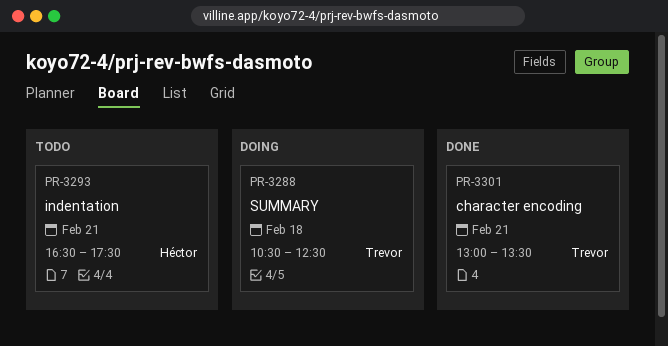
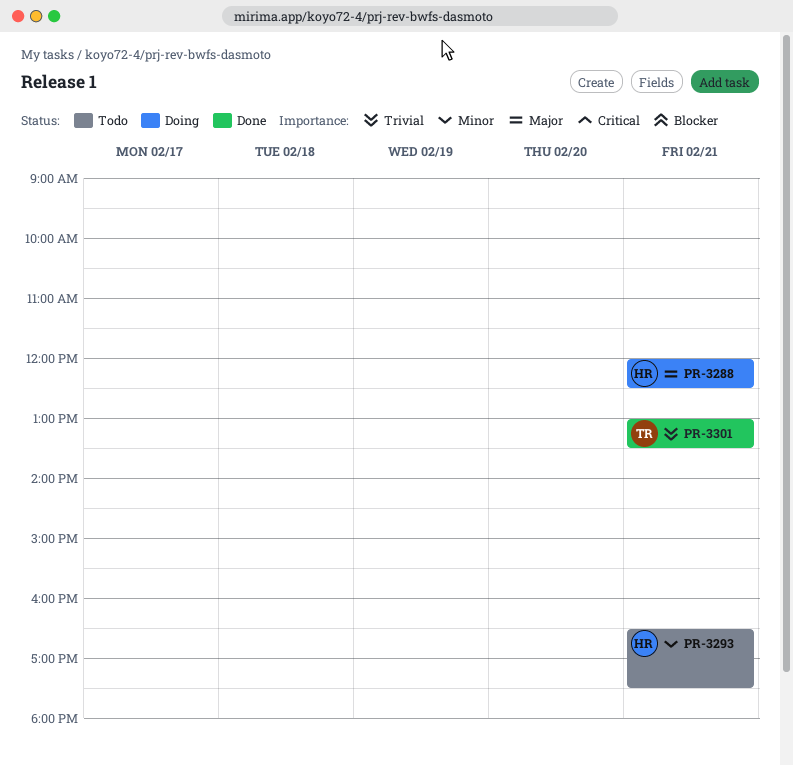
PR-3288, owner: Trevor -> Héctor
PR-3288, day: Feb 18 -> Feb 21
PR-3288, begins: 10:30 -> 12:00

